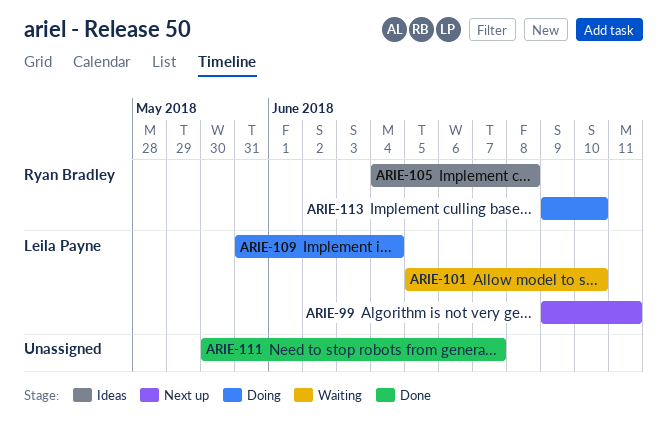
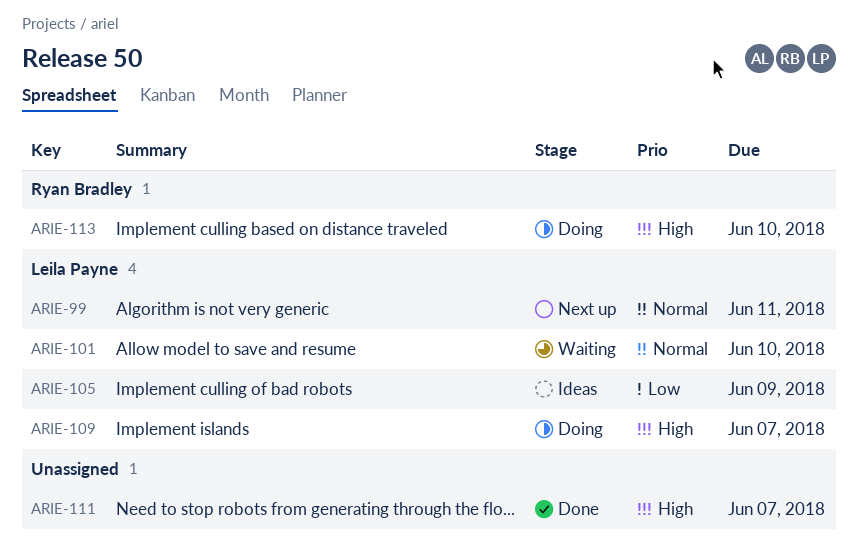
ARIE-105, owner: Ryan Bradley -> Leila Payne
ARIE-105, due: Jun 8 -> Jun 9
ARIE-109, due: Jun 4 -> Jun 7

